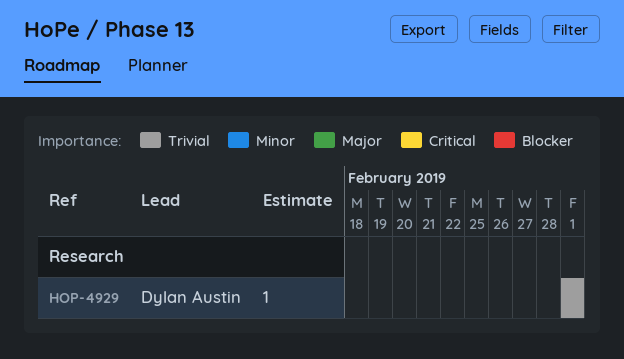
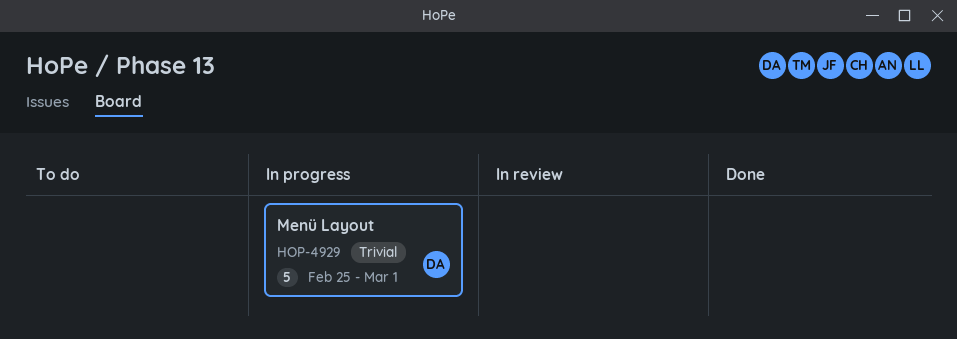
HOP-4929, estimate: 1 -> 5
HOP-4929, start: Mar 1 -> Feb 25

